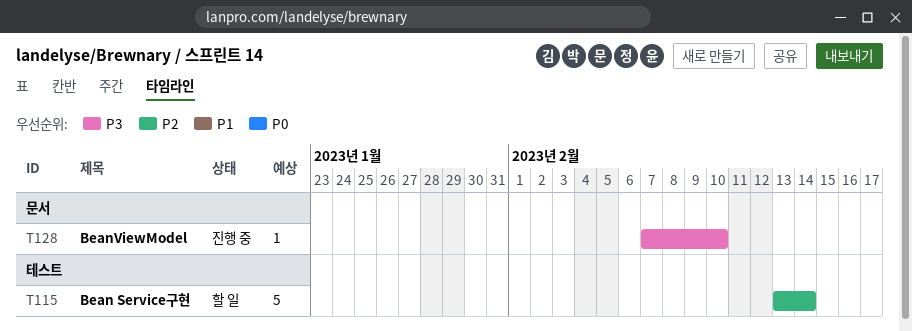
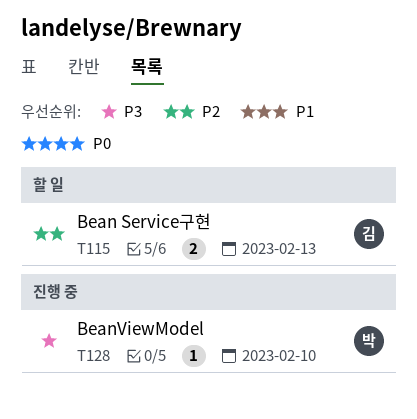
T115, estimate: 5 -> 2
T115, due: Feb 14 -> Feb 13

